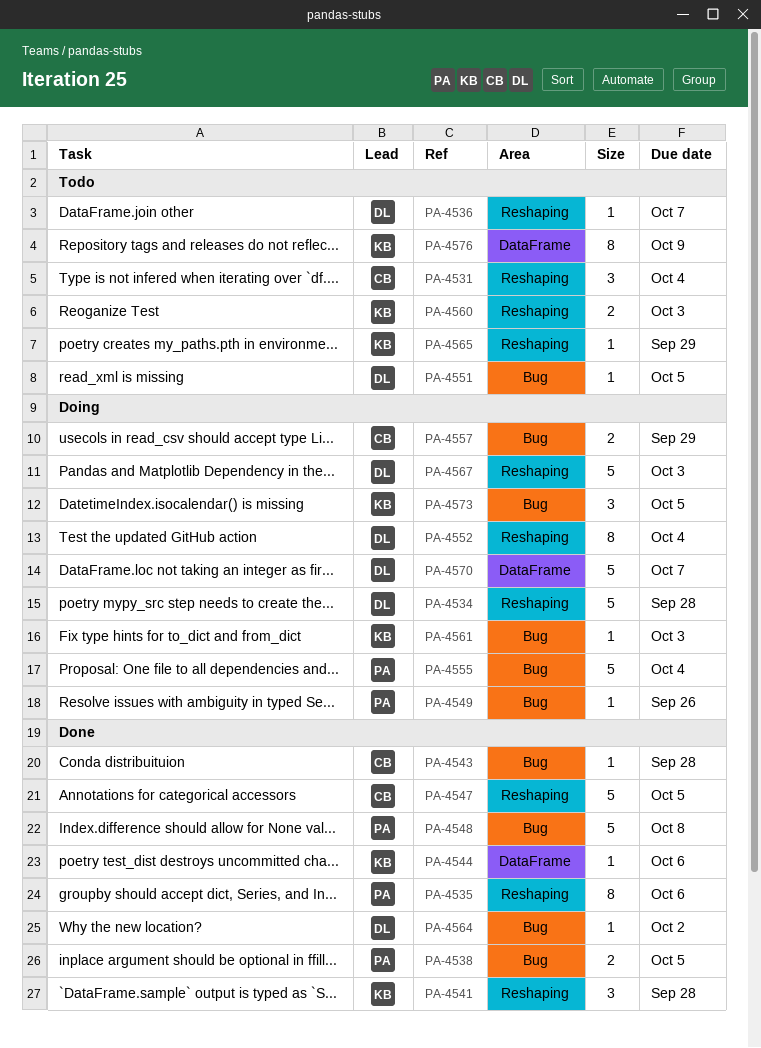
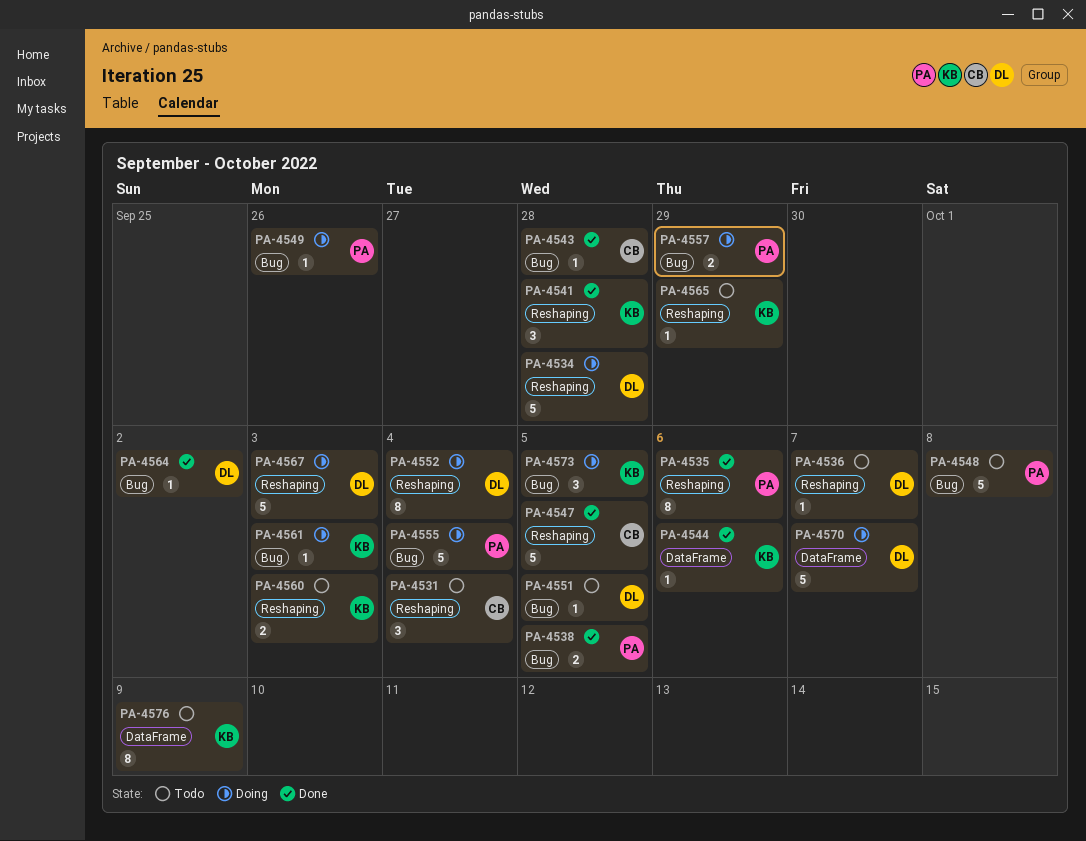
PA-4548, status: Done -> Todo
PA-4557, owner: CB -> PA

